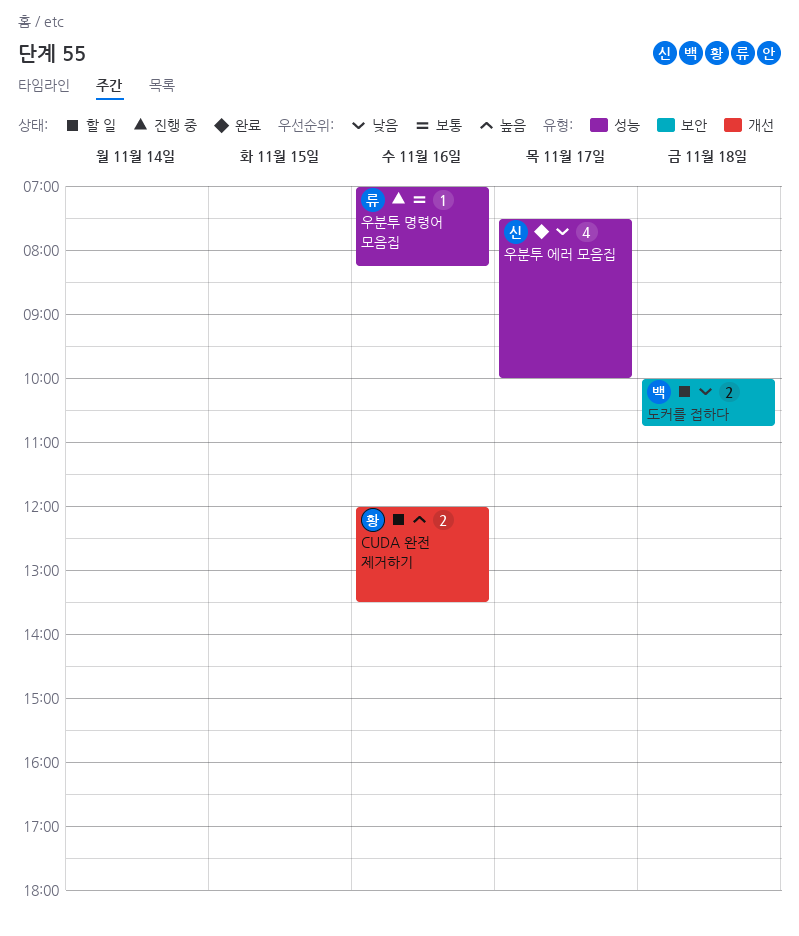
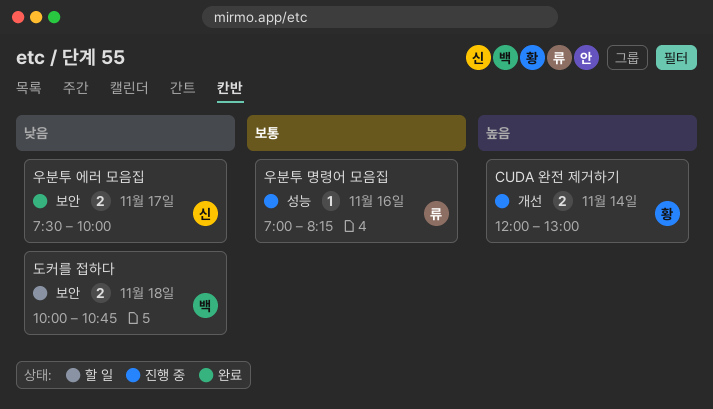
CUDA 완전 제거하기, status: 할 일 -> 진행 중
CUDA 완전 제거하기, day: Nov 16 -> Nov 14
CUDA 완전 제거하기, ends: 13:30 -> 13:00
우분투 에러 모음집, label: 성능 -> 보안
우분투 에러 모음집, estimate: 4 -> 2

